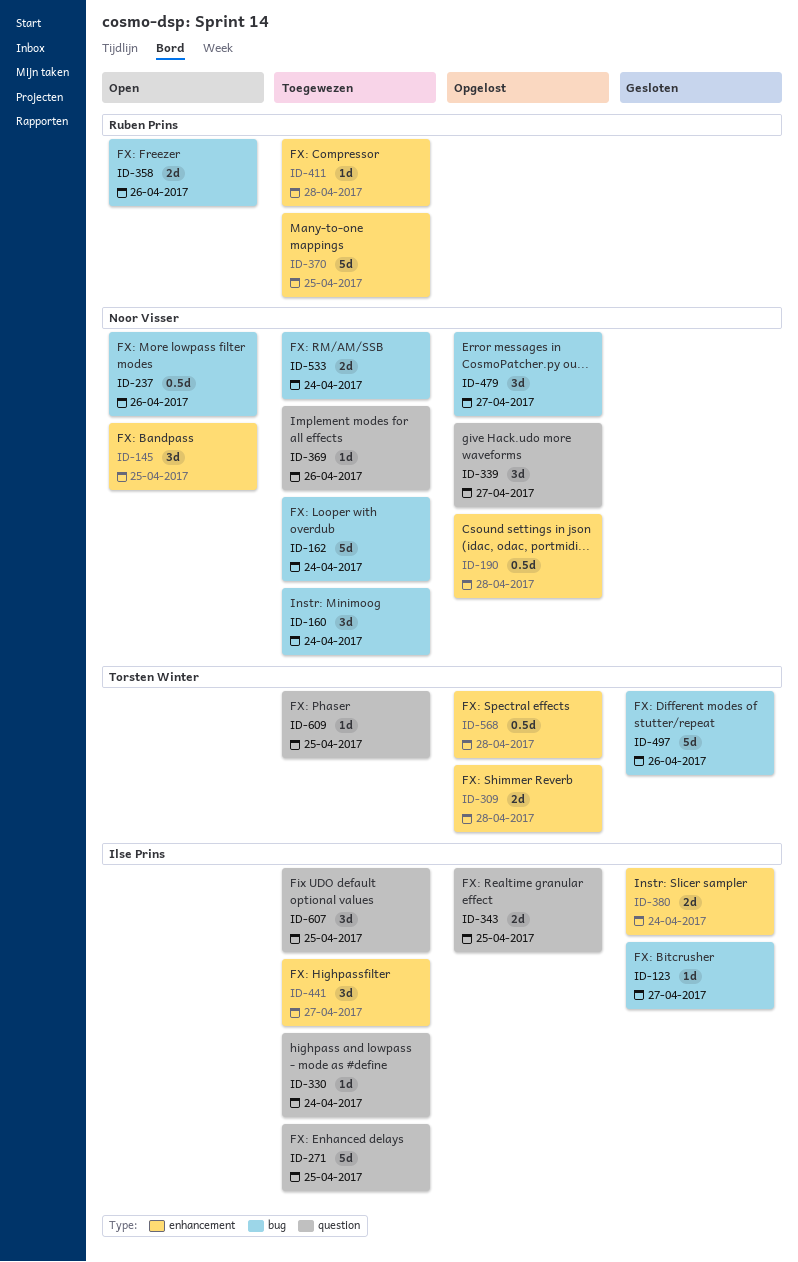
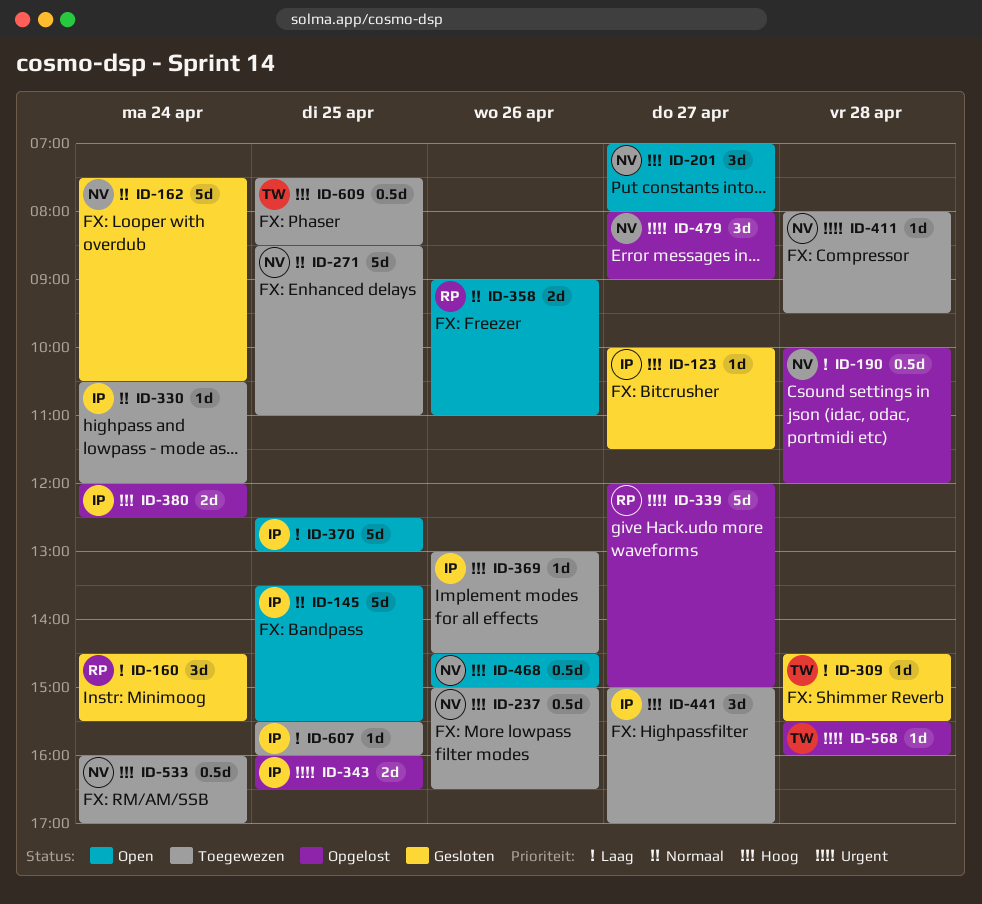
ID-145, owner: Noor Visser -> Ilse Prins
ID-145, estimate: 3d -> 5d
ID-160, status: Toegewezen -> Gesloten
ID-160, owner: Noor Visser -> Ruben Prins
ID-162, status: Toegewezen -> Gesloten
ID-201: none -> present
ID-237, status: Open -> Toegewezen
ID-271, owner: Ilse Prins -> Noor Visser
ID-309, status: Opgelost -> Gesloten
ID-309, estimate: 2d -> 1d
ID-339, owner: Noor Visser -> Ruben Prins
ID-339, estimate: 3d -> 5d
ID-369, owner: Noor Visser -> Ilse Prins
ID-370, status: Toegewezen -> Open
ID-370, owner: Ruben Prins -> Ilse Prins
ID-380, status: Gesloten -> Opgelost
ID-411, owner: Ruben Prins -> Noor Visser
ID-468: none -> present
ID-497: present -> none
ID-533, estimate: 2d -> 0.5d
ID-568, estimate: 0.5d -> 1d
ID-607, estimate: 3d -> 1d
ID-609, estimate: 1d -> 0.5d

